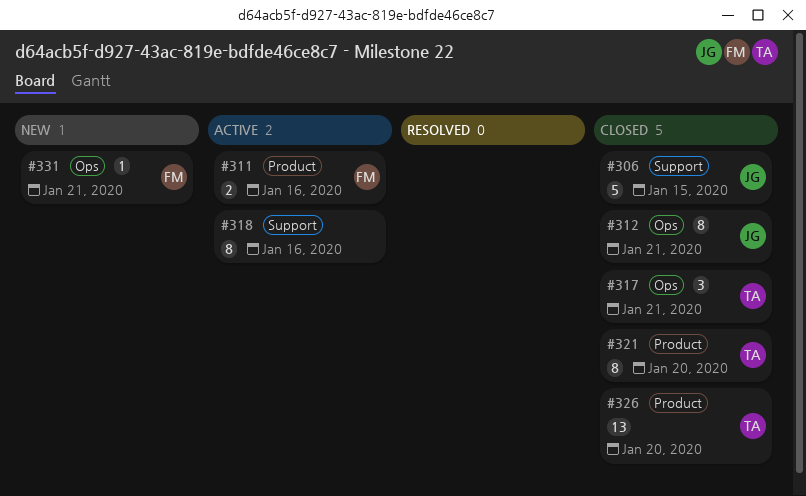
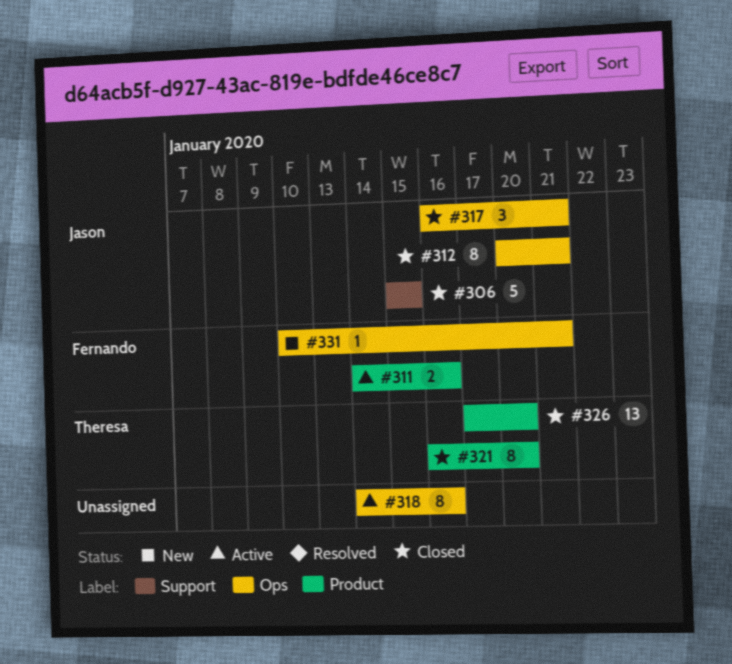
#317, owner: Theresa -> Jason
#318, label: Support -> Ops

